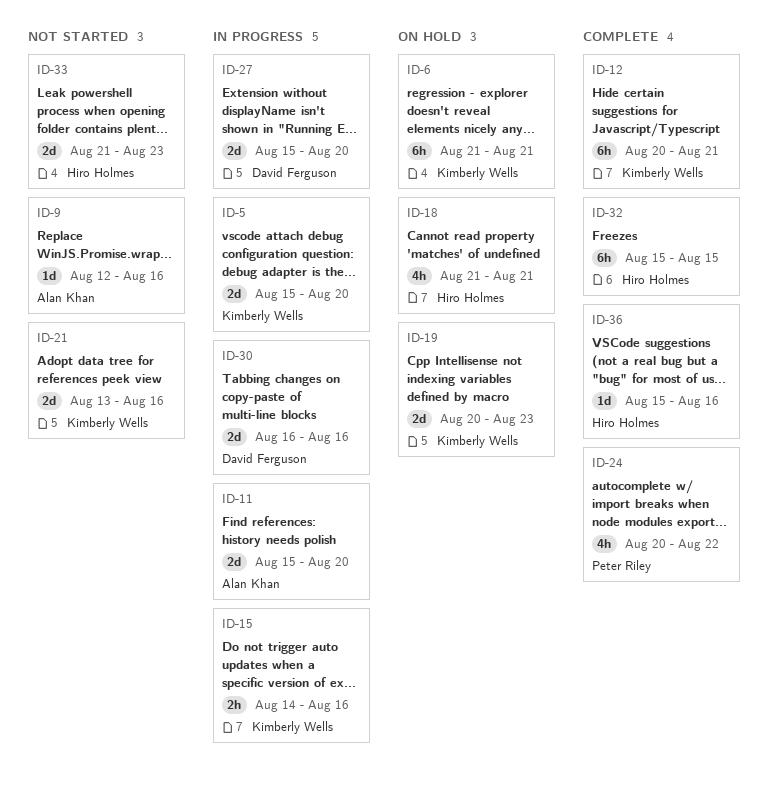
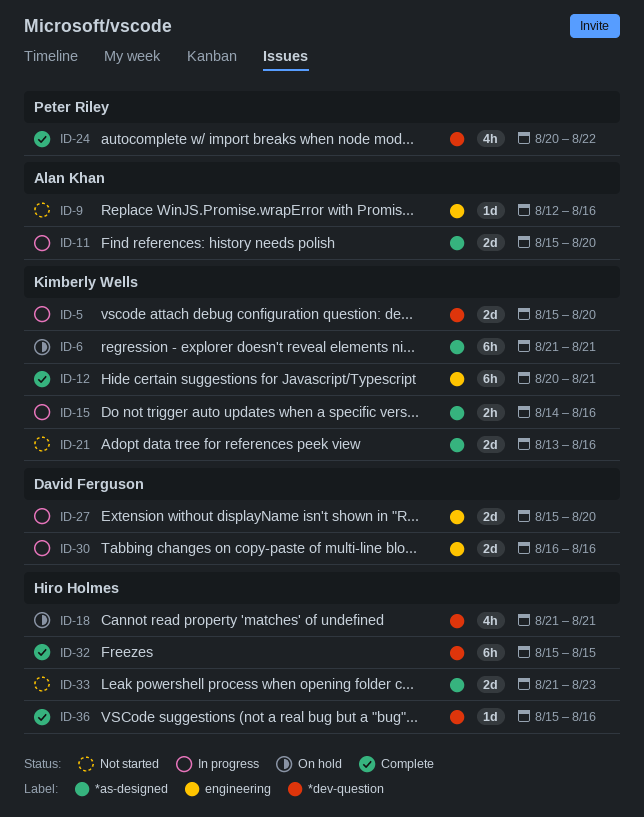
ID-19: present -> none

